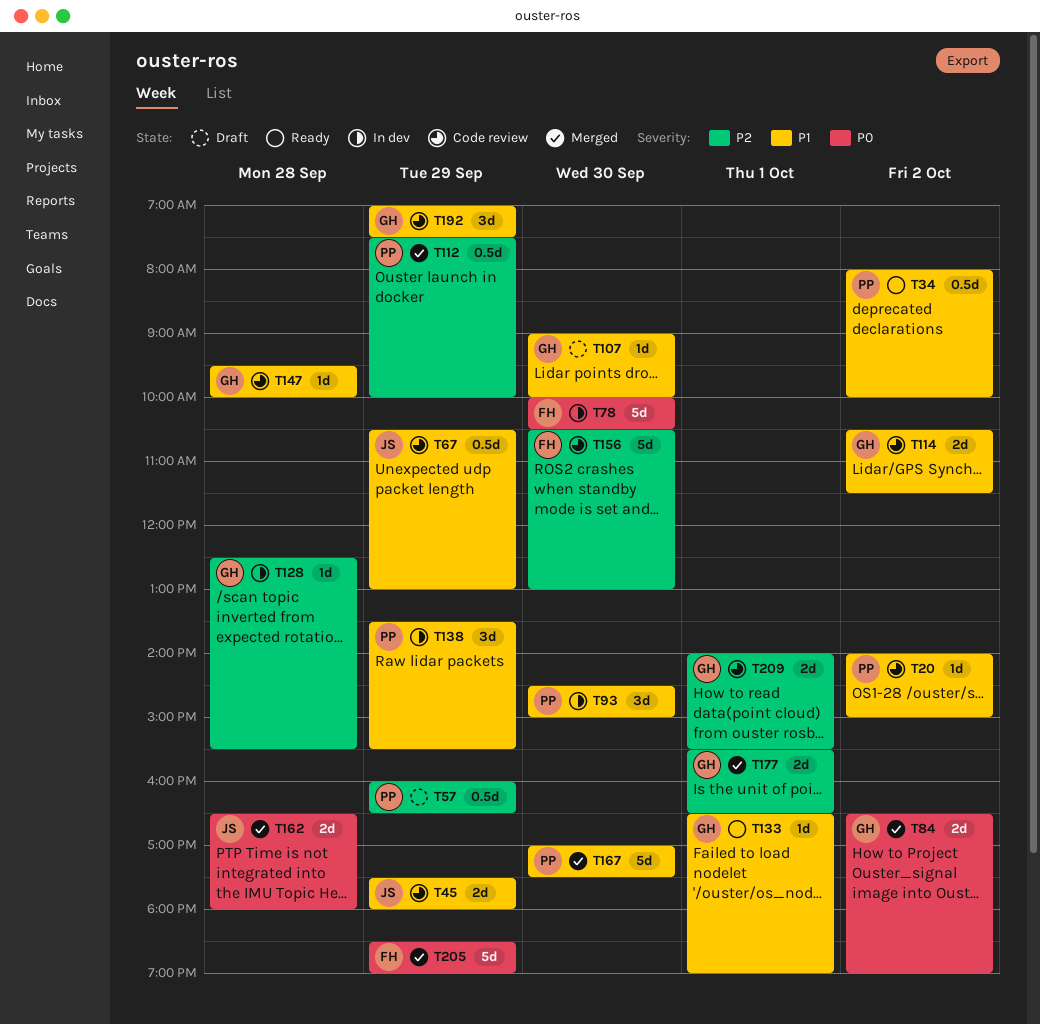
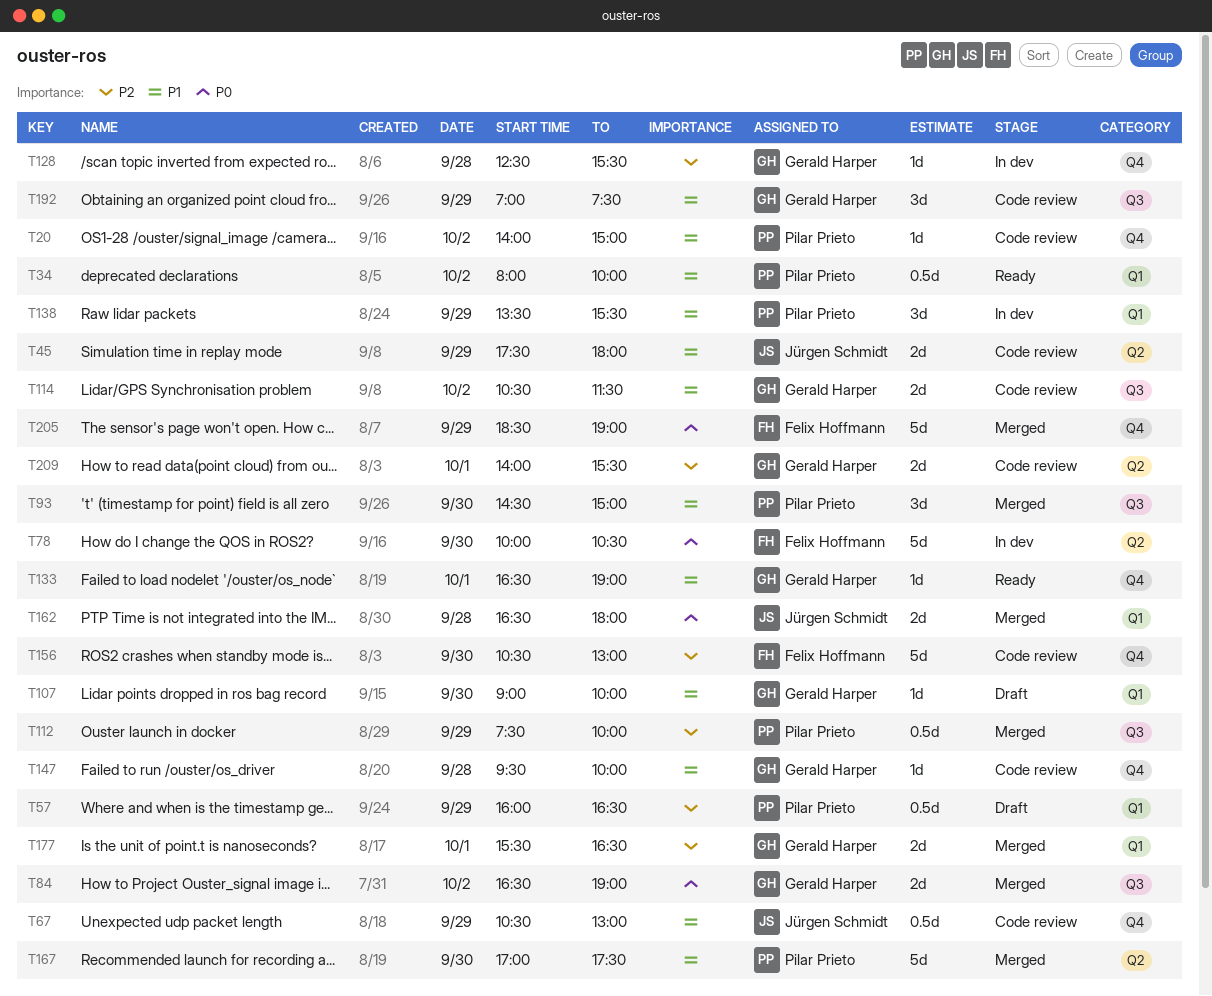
T93, status: In dev -> Merged

